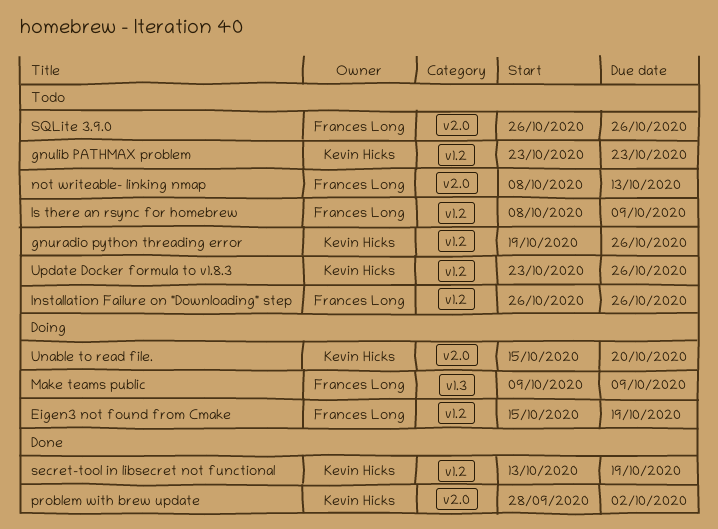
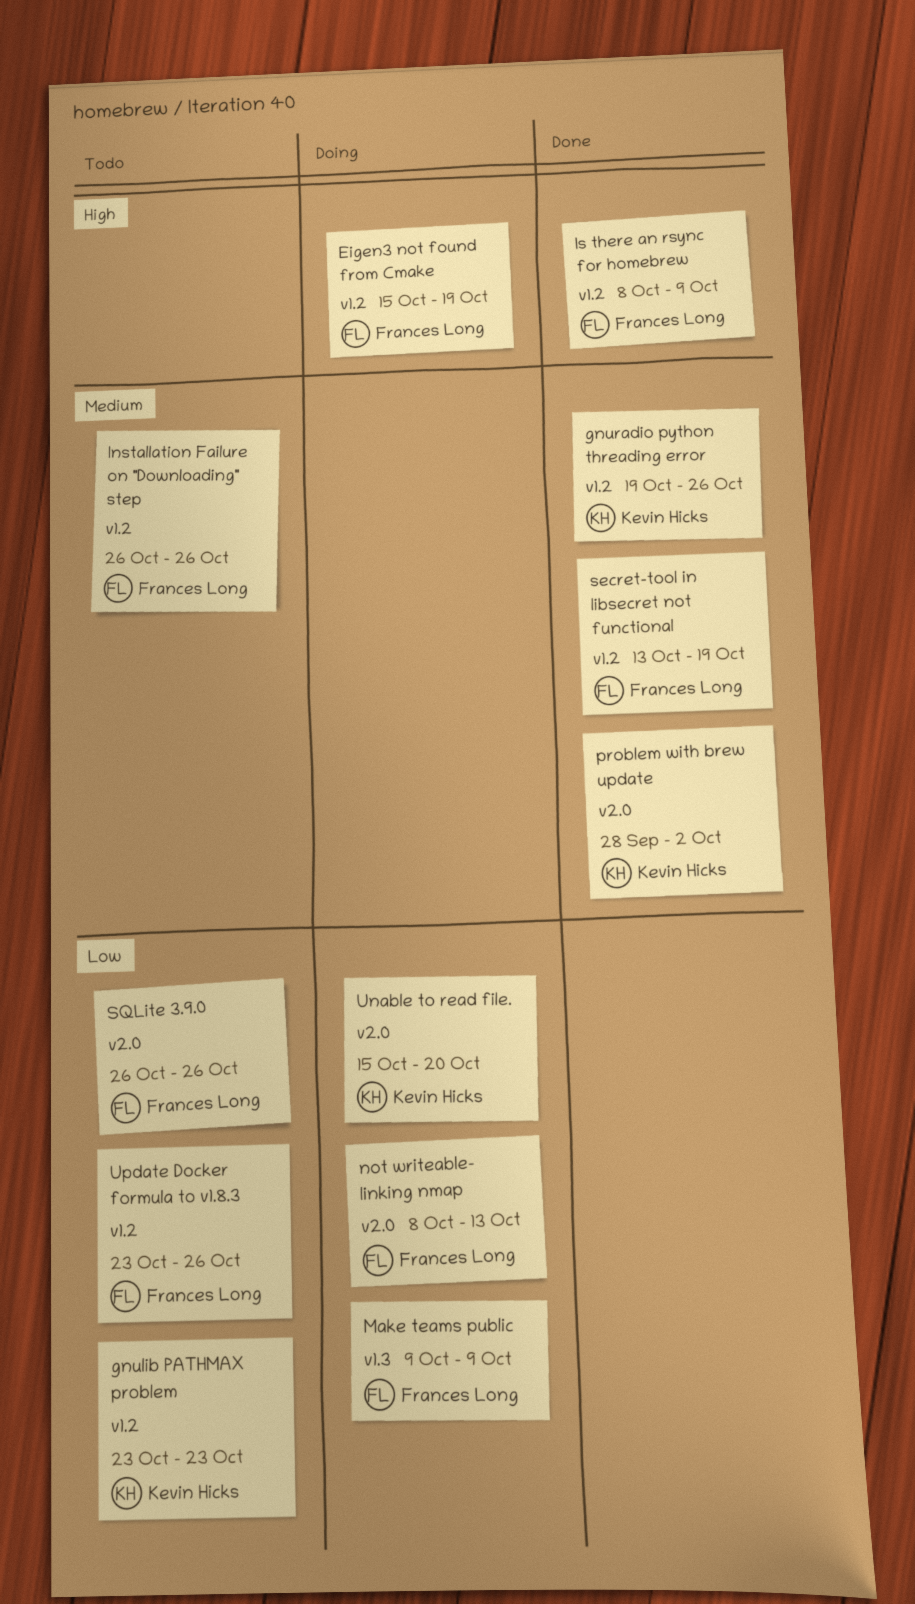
gnuradio python threading error, status: Todo -> Done
Is there an rsync for homebrew, status: Todo -> Done
not writeable- linking nmap, status: Todo -> Doing
secret-tool in libsecret not functional, owner: Kevin Hicks -> Frances Long
Update Docker formula to v1.8.3, owner: Kevin Hicks -> Frances Long

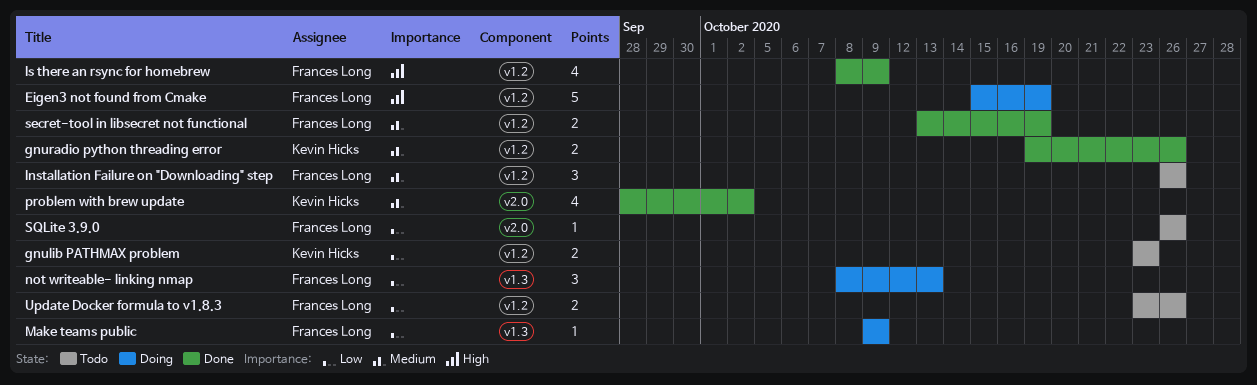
not writeable- linking nmap, label: v2.0 -> v1.3
Unable to read file.: present -> none

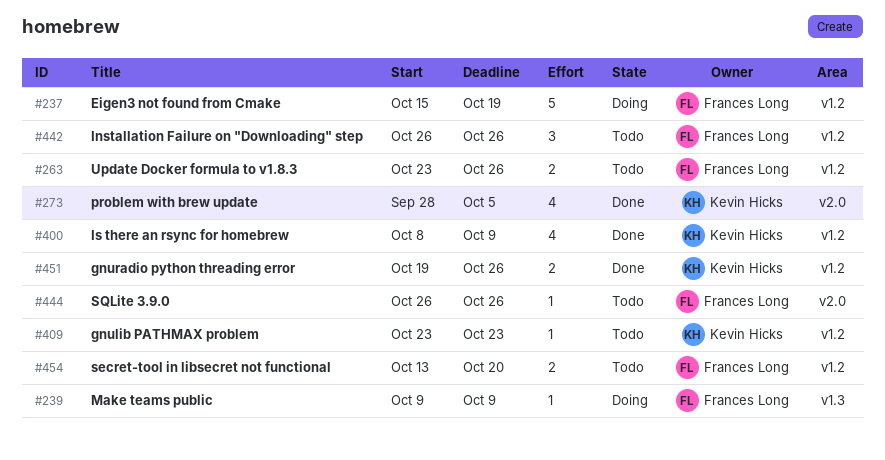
gnulib PATHMAX problem, estimate: 2 -> 1
Is there an rsync for homebrew, owner: Frances Long -> Kevin Hicks
not writeable- linking nmap: present -> none
problem with brew update, due: Oct 2 -> Oct 5
secret-tool in libsecret not functional, status: Done -> Todo
secret-tool in libsecret not functional, due: Oct 19 -> Oct 20

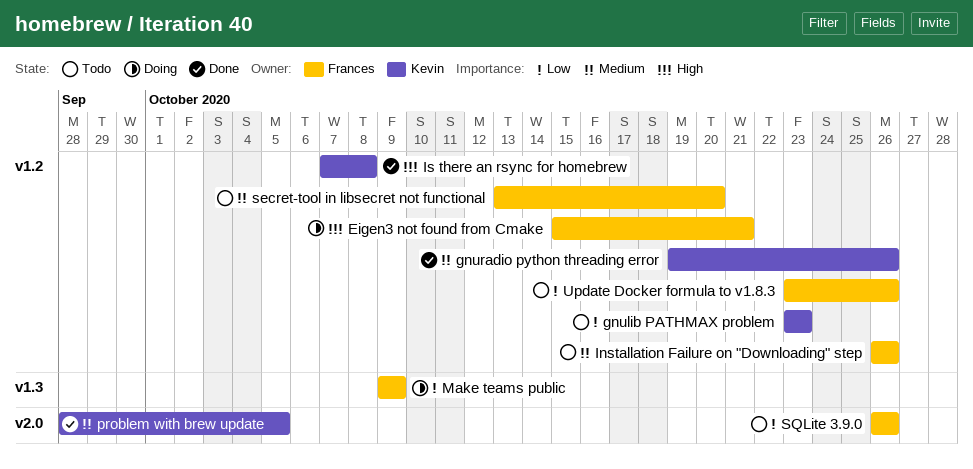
Eigen3 not found from Cmake, due: Oct 19 -> Oct 21
Is there an rsync for homebrew, start: Oct 8 -> Oct 7
Is there an rsync for homebrew, due: Oct 9 -> Oct 8

